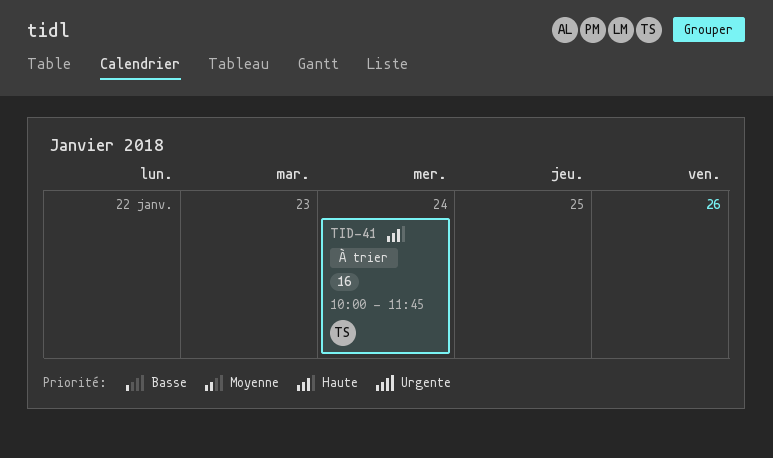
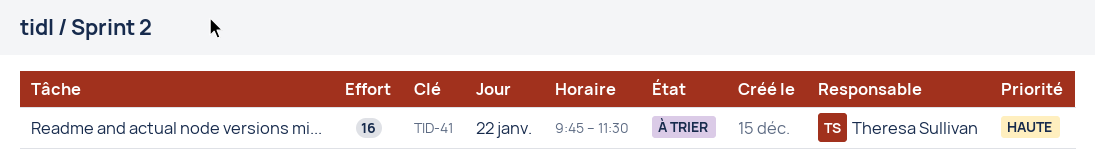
TID-41, day: Jan 24 -> Jan 22
TID-41, begins: 10:00 -> 09:45
TID-41, ends: 11:45 -> 11:30

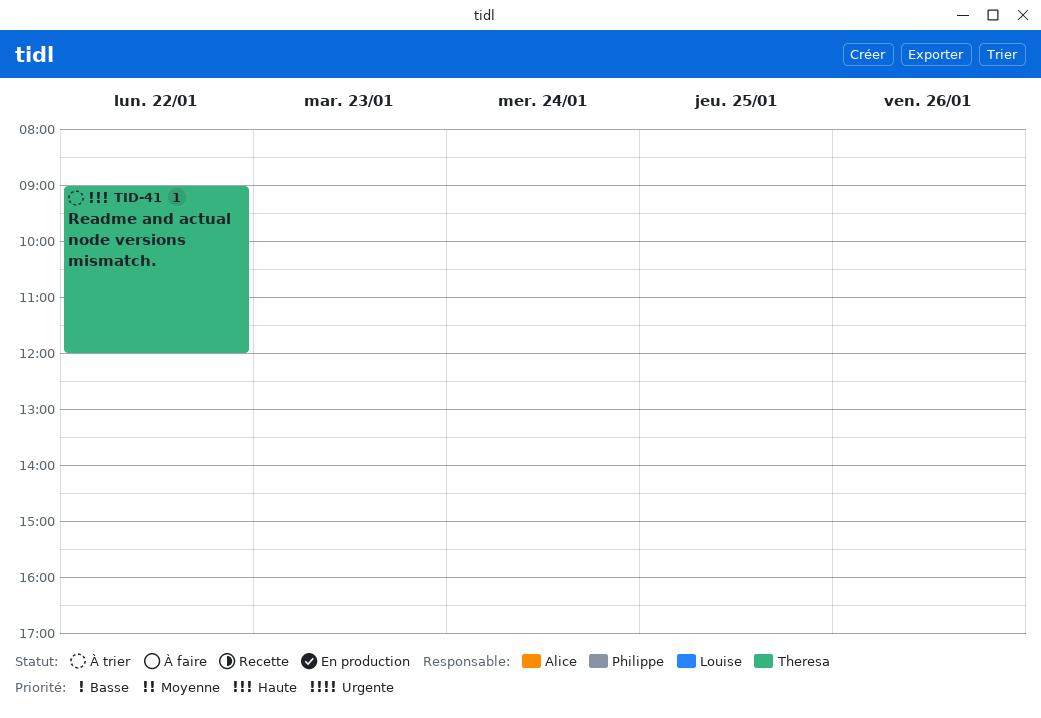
TID-41, estimate: 16 -> 1
TID-41, begins: 09:45 -> 09:00
TID-41, ends: 11:30 -> 12:00

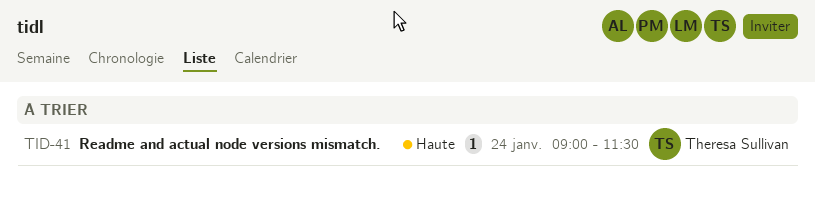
TID-41, day: Jan 22 -> Jan 24
TID-41, ends: 12:00 -> 11:30

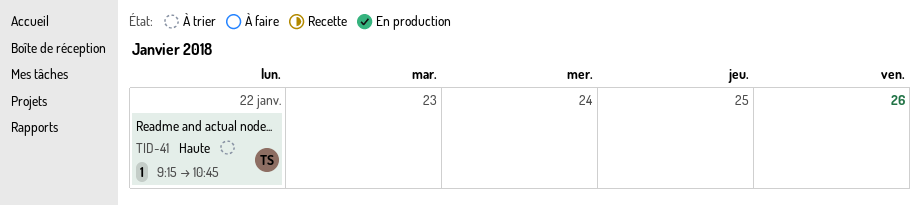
TID-41, day: Jan 24 -> Jan 22
TID-41, begins: 09:00 -> 09:15
TID-41, ends: 11:30 -> 10:45

